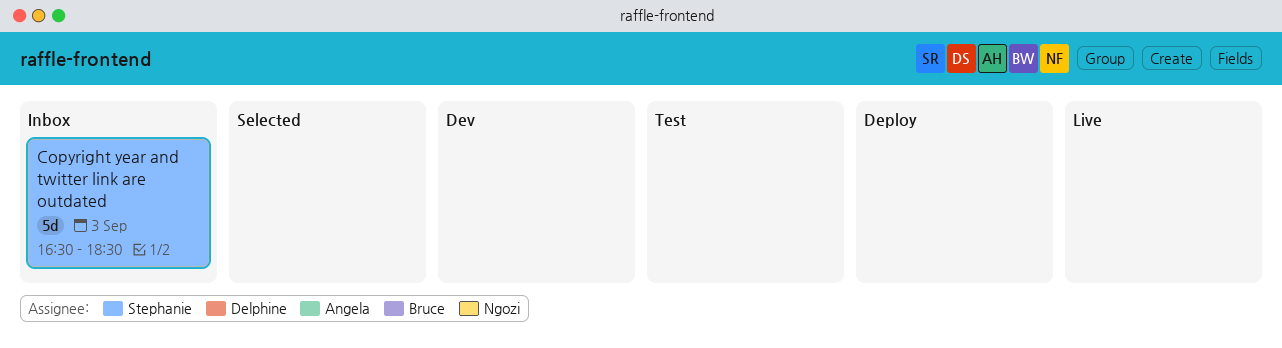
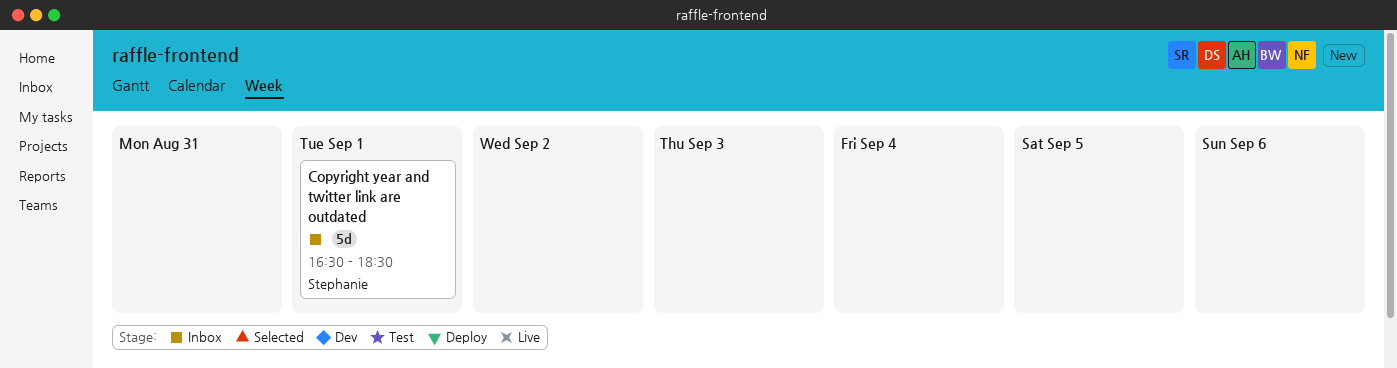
Copyright year and twitter link are outdated, day: Sep 3 -> Sep 1

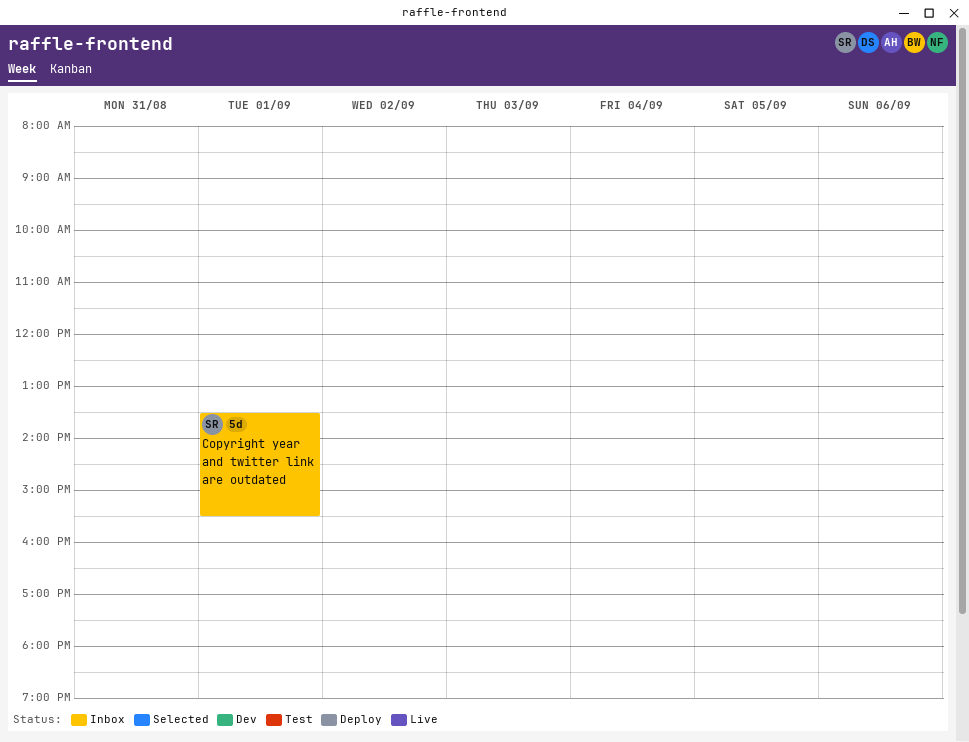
Copyright year and twitter link are outdated, begins: 16:30 -> 13:30
Copyright year and twitter link are outdated, ends: 18:30 -> 15:30

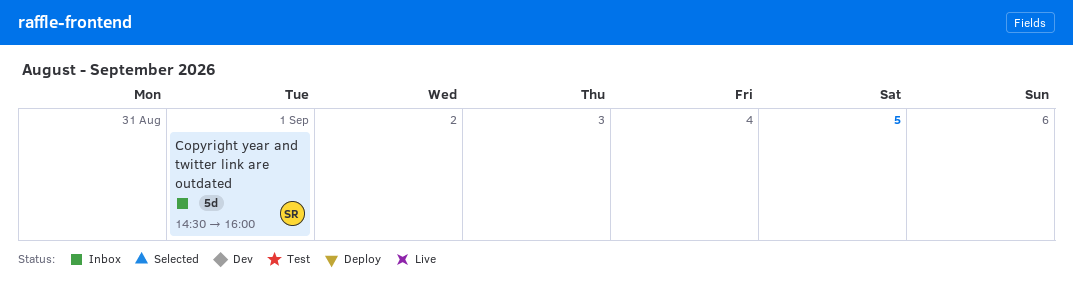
Copyright year and twitter link are outdated, begins: 13:30 -> 14:30
Copyright year and twitter link are outdated, ends: 15:30 -> 16:00

